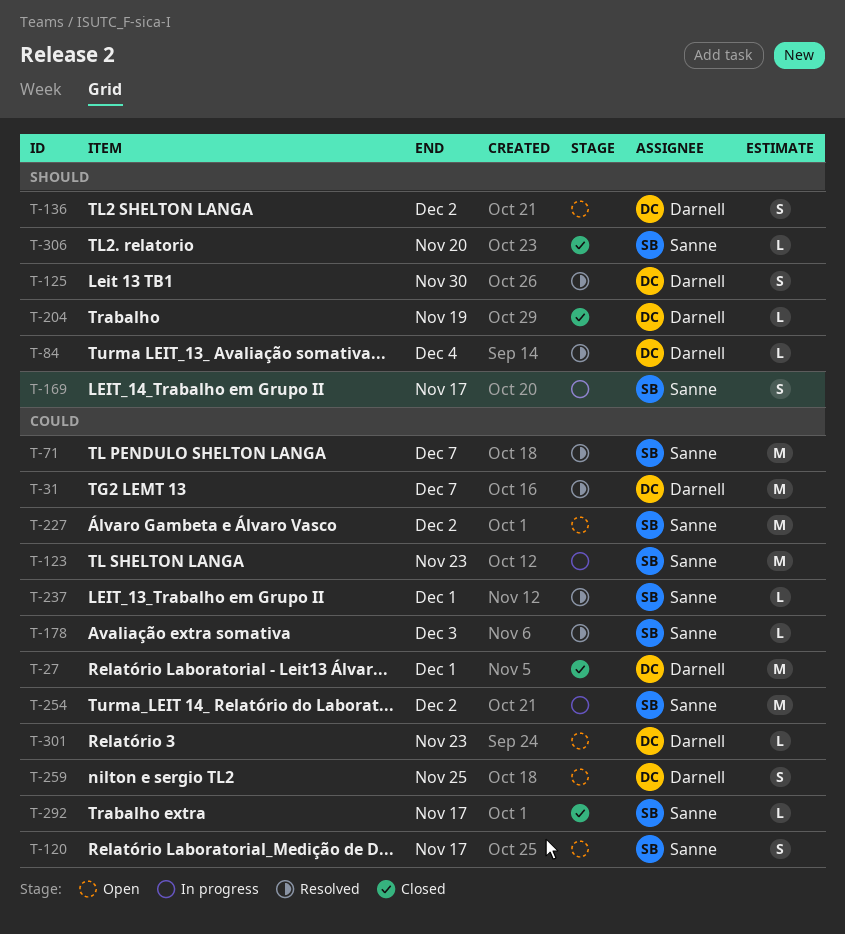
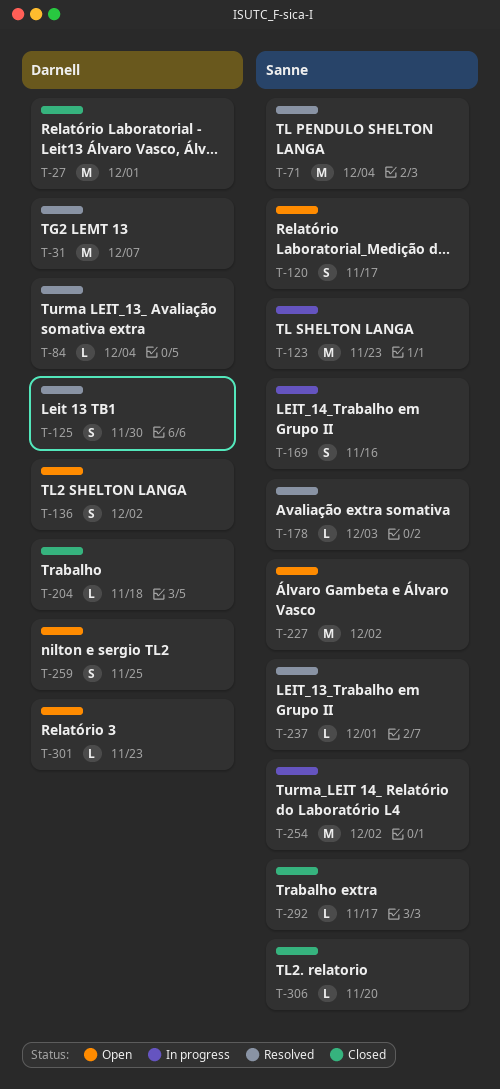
T-71, due: Dec 7 -> Dec 4
T-169, due: Nov 17 -> Nov 16
T-204, due: Nov 19 -> Nov 18

